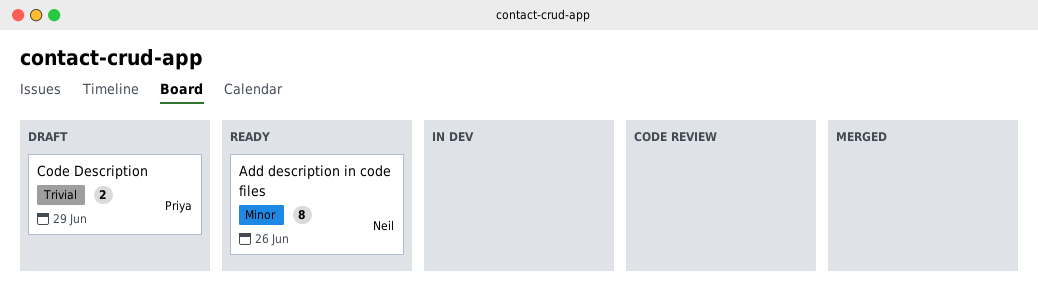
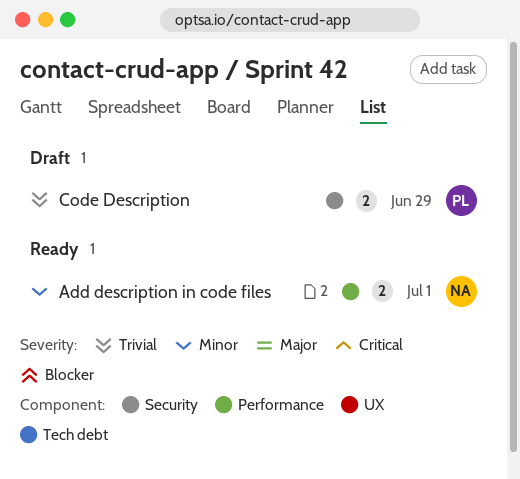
Add description in code files, estimate: 8 -> 2
Add description in code files, due: Jun 26 -> Jul 1

